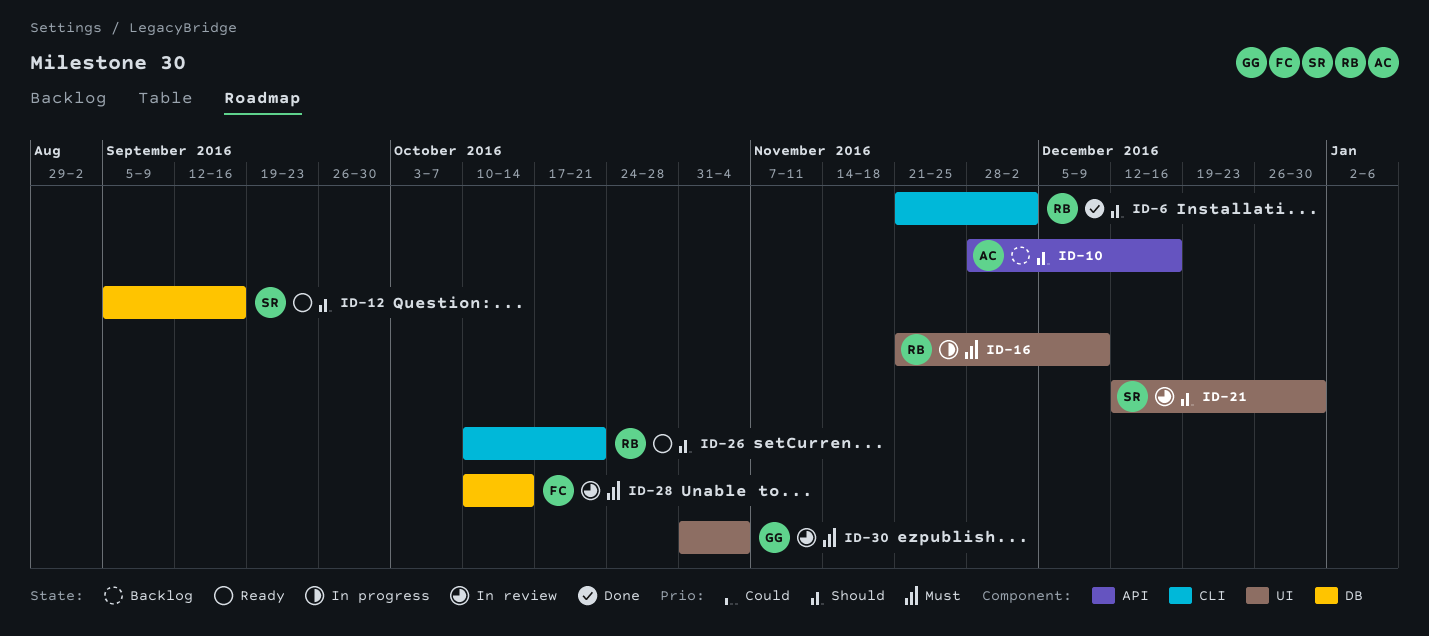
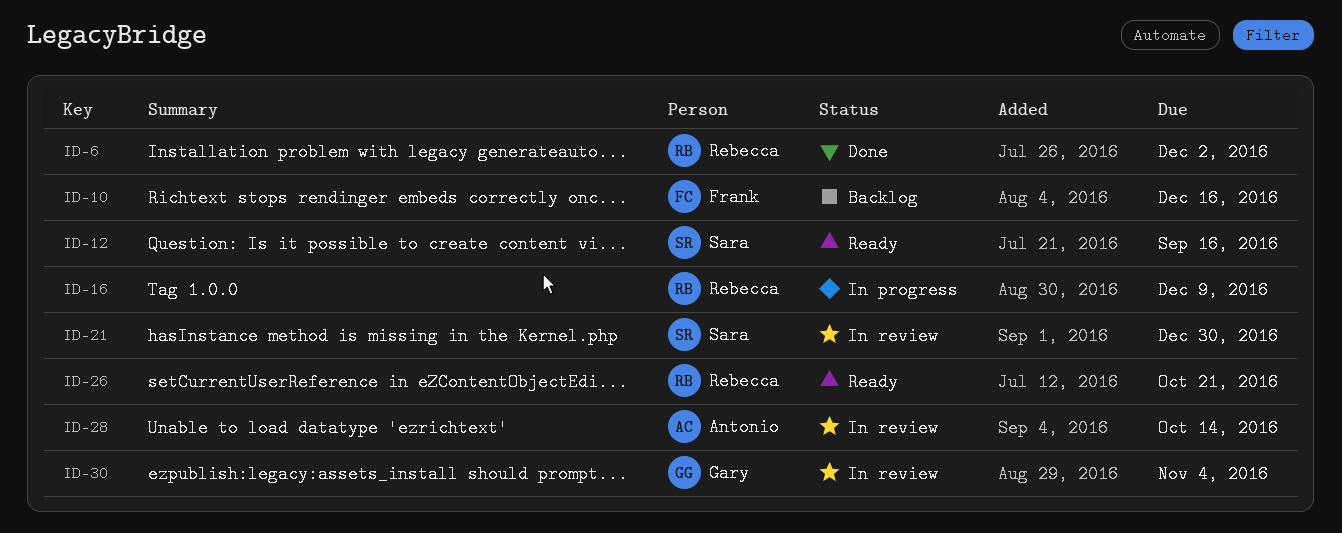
ID-10, owner: Antonio -> Frank
ID-28, owner: Frank -> Antonio

